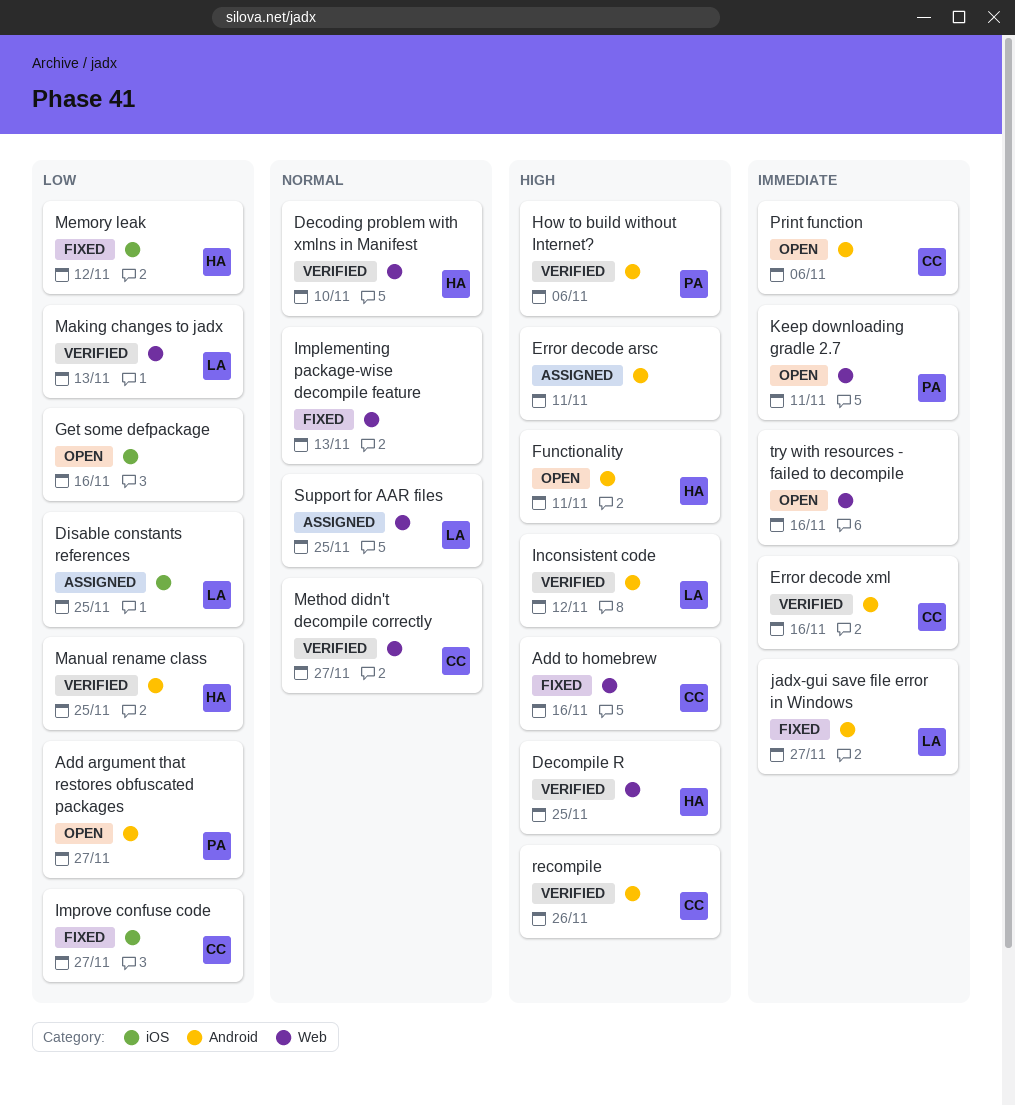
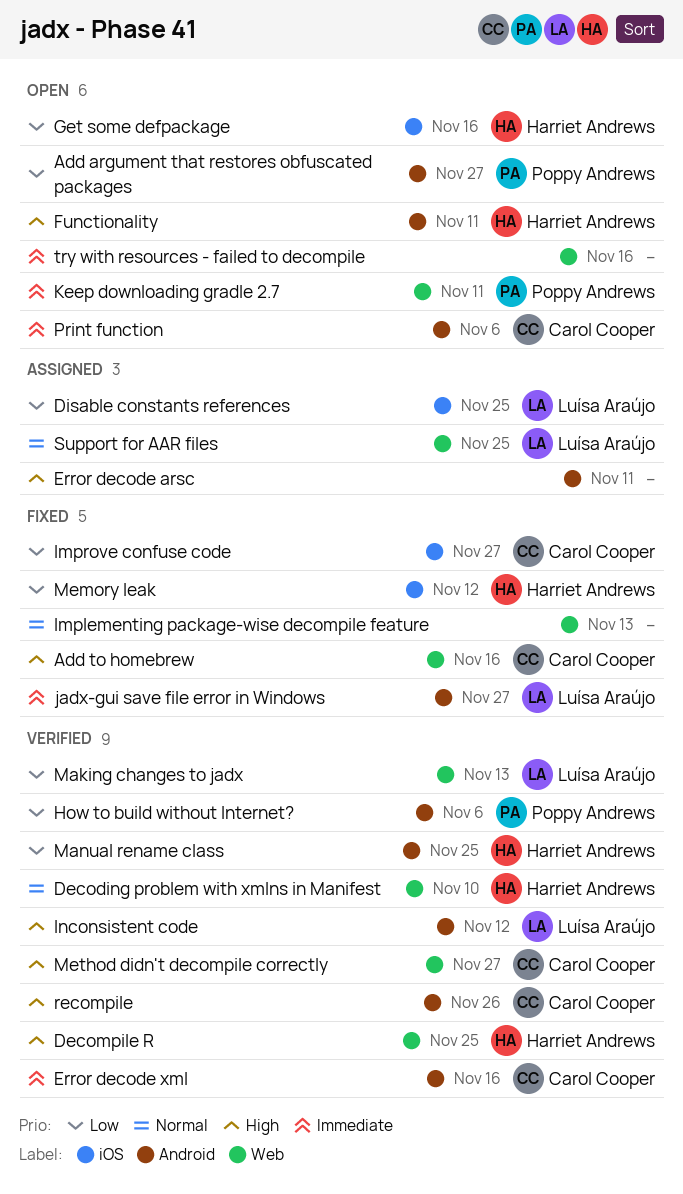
Get some defpackage, owner: none -> Harriet Andrews
How to build without Internet?, priority: High -> Low
Method didn't decompile correctly, priority: Normal -> High

